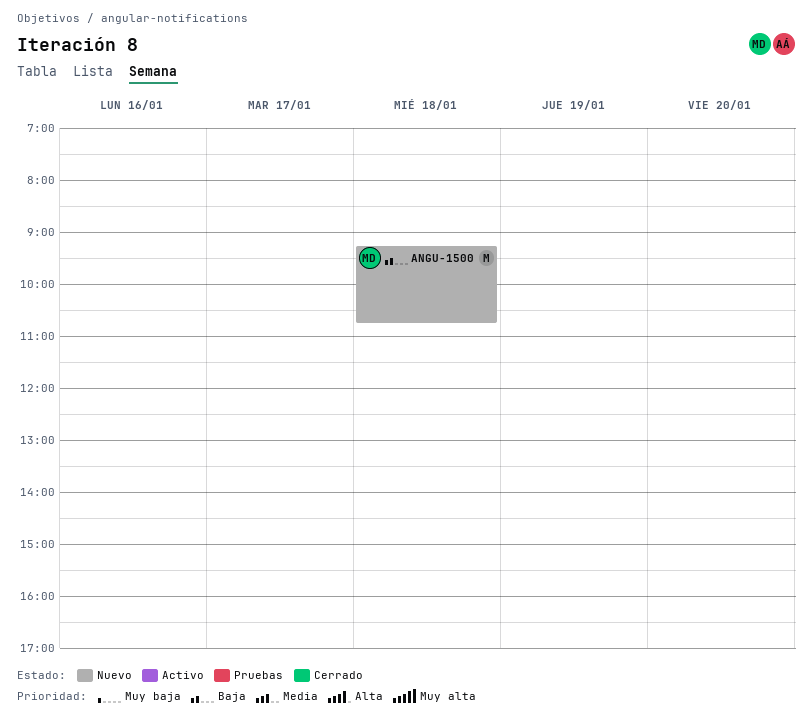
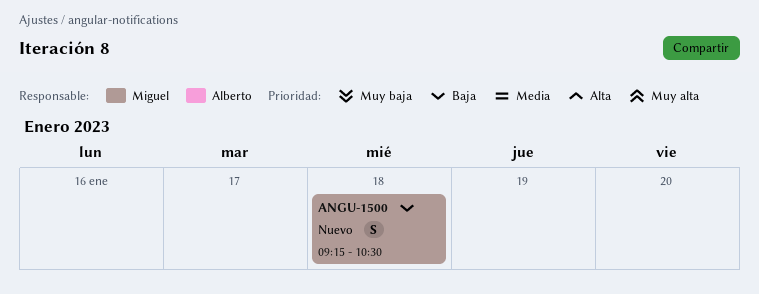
ANGU-1500, estimate: M -> S
ANGU-1500, ends: 10:45 -> 10:30

